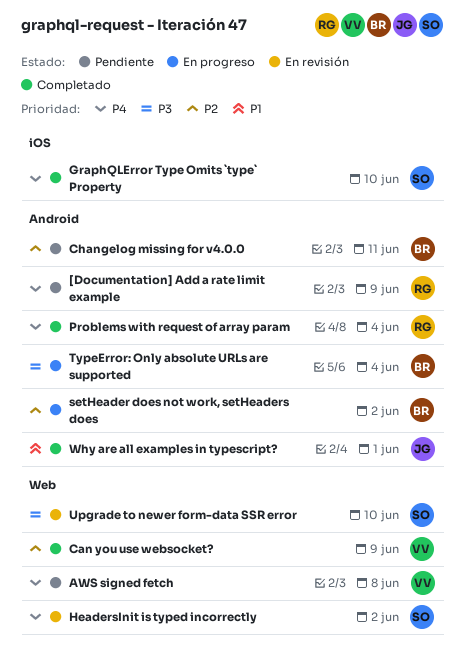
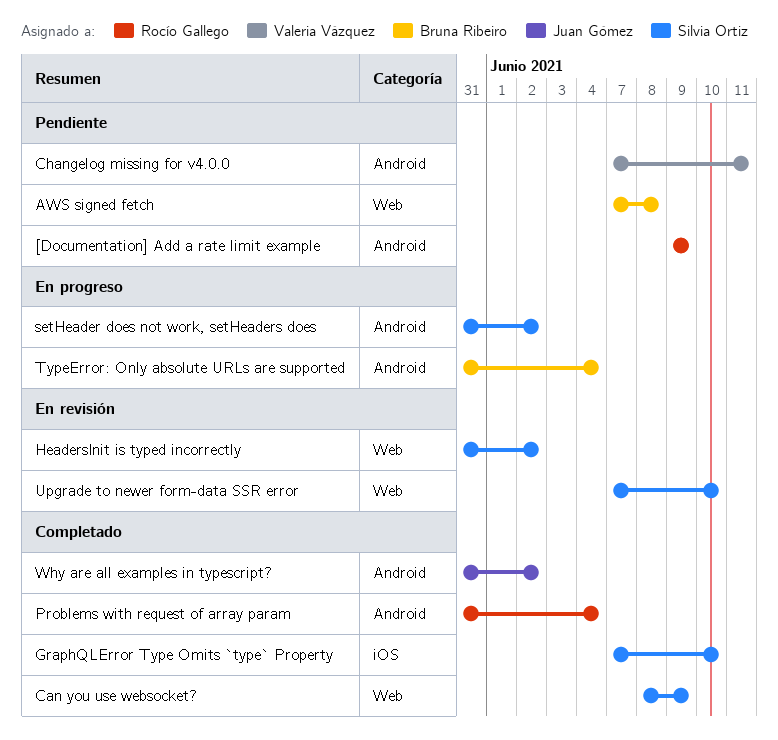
AWS signed fetch, owner: Valeria Vázquez -> Bruna Ribeiro
Can you use websocket?, owner: Valeria Vázquez -> Silvia Ortiz
Changelog missing for v4.0.0, owner: Bruna Ribeiro -> Valeria Vázquez
setHeader does not work, setHeaders does, owner: Bruna Ribeiro -> Silvia Ortiz
Why are all examples in typescript?, due: Jun 1 -> Jun 2

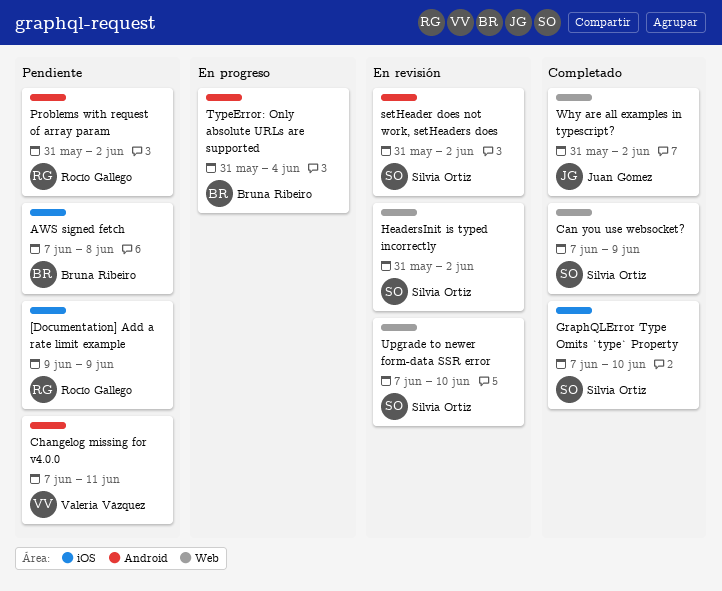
[Documentation] Add a rate limit example, label: Android -> iOS
AWS signed fetch, label: Web -> iOS
Can you use websocket?, start: Jun 8 -> Jun 7
Problems with request of array param, status: Completado -> Pendiente
Problems with request of array param, due: Jun 4 -> Jun 2
setHeader does not work, setHeaders does, status: En progreso -> En revisión
Why are all examples in typescript?, label: Android -> Web

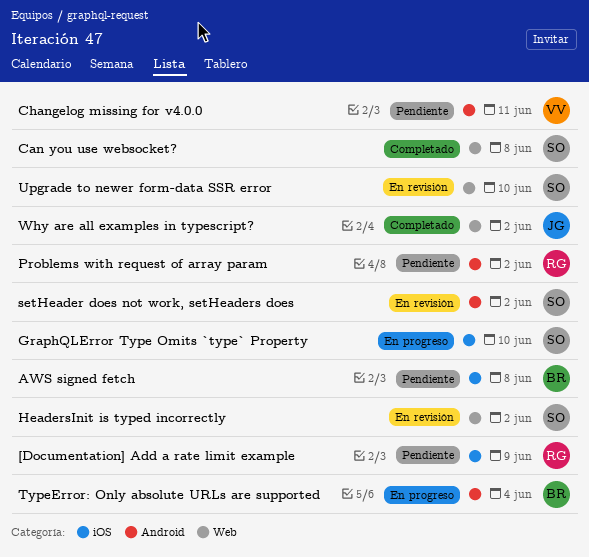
Can you use websocket?, due: Jun 9 -> Jun 8
GraphQLError Type Omits `type` Property, status: Completado -> En progreso

